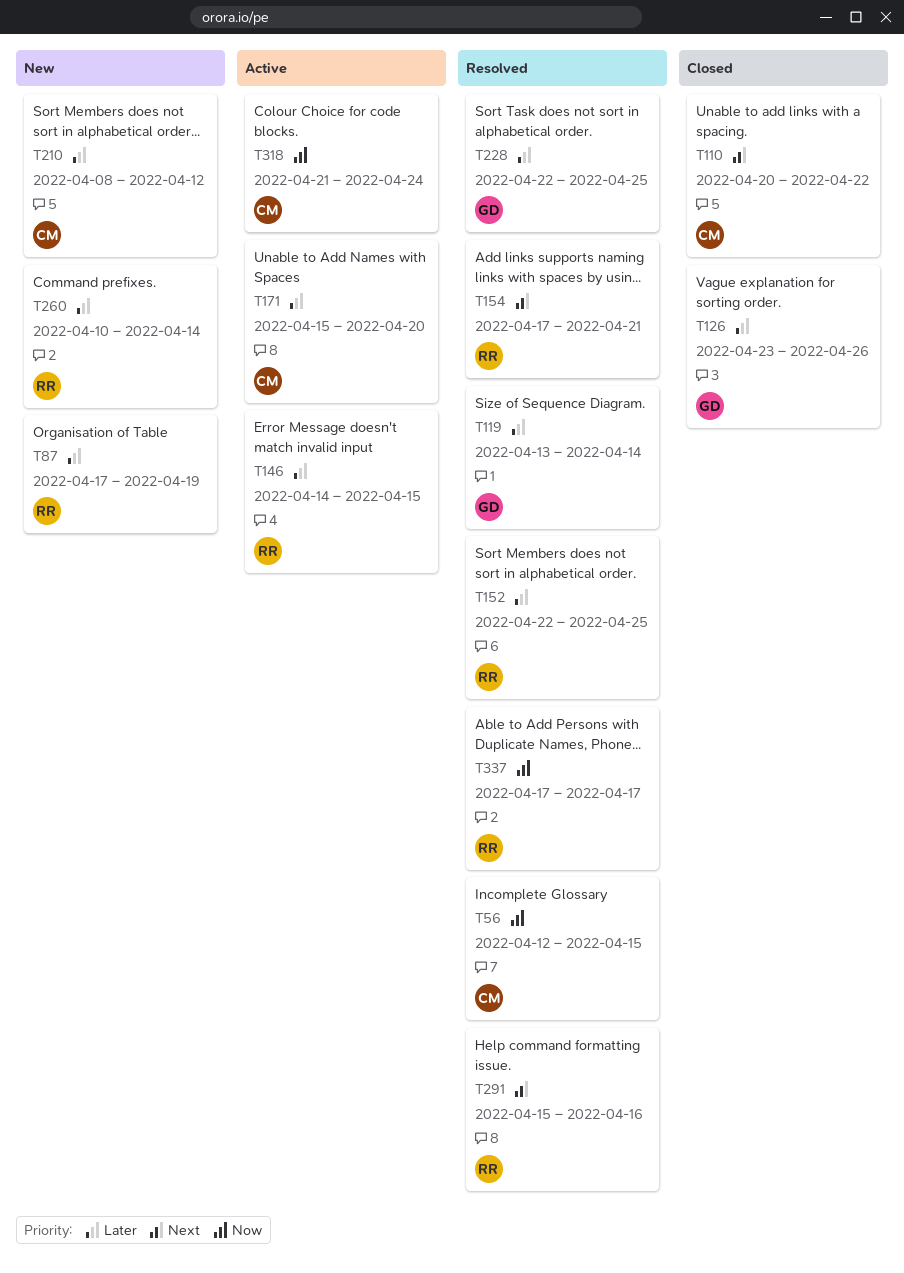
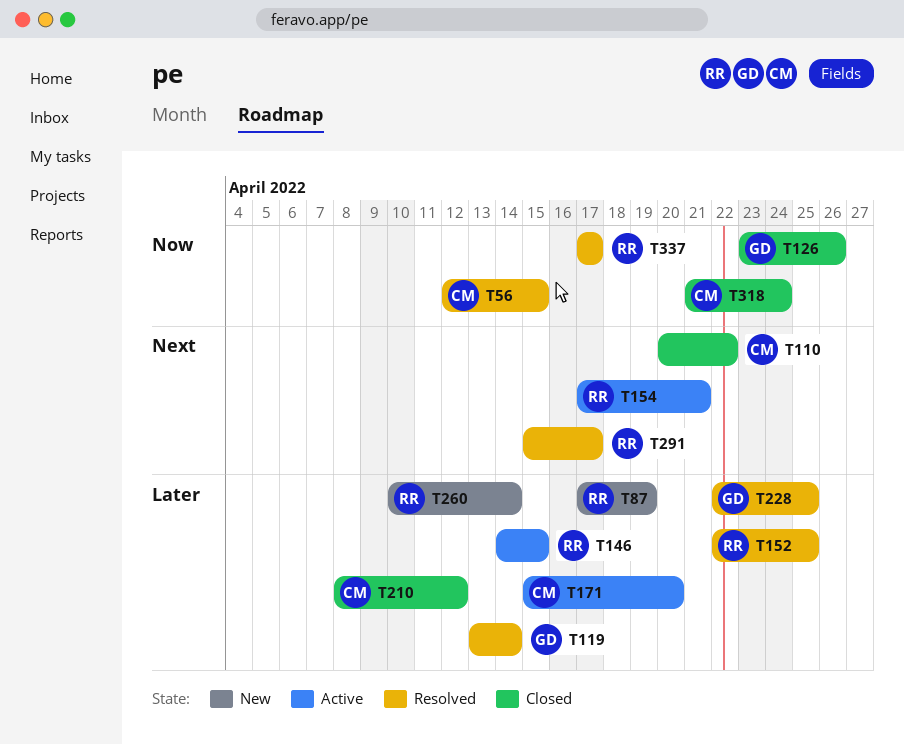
T126, priority: Later -> Now
T154, status: Resolved -> Active
T210, status: New -> Closed
T291, due: Apr 16 -> Apr 17
T318, status: Active -> Closed

